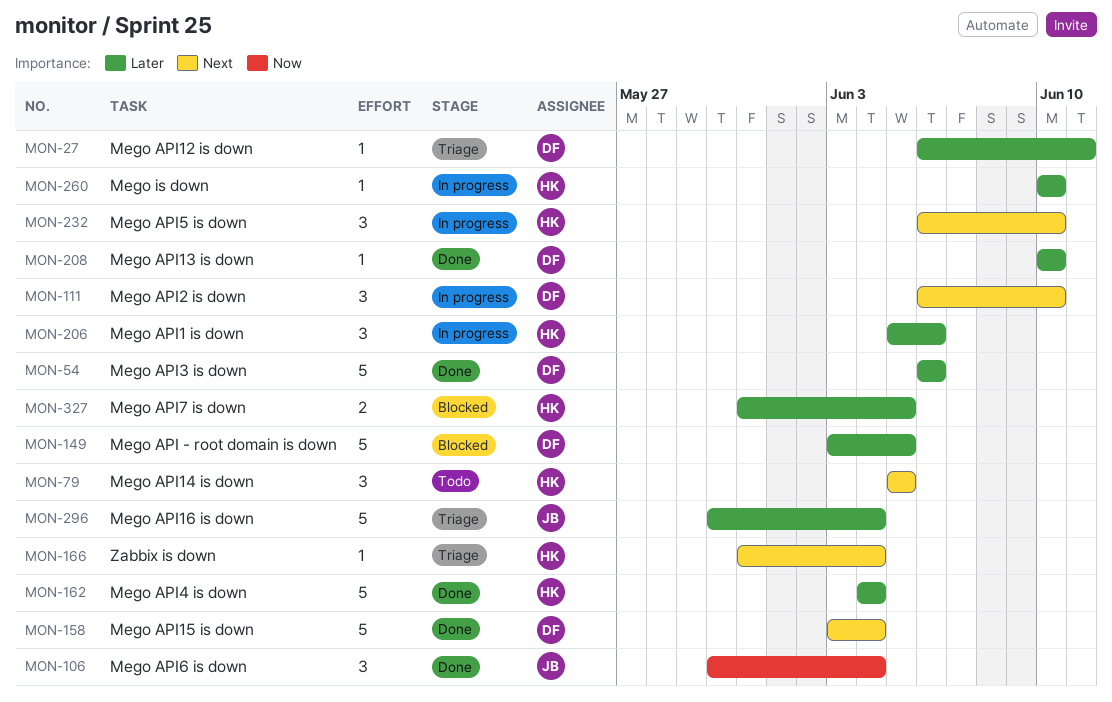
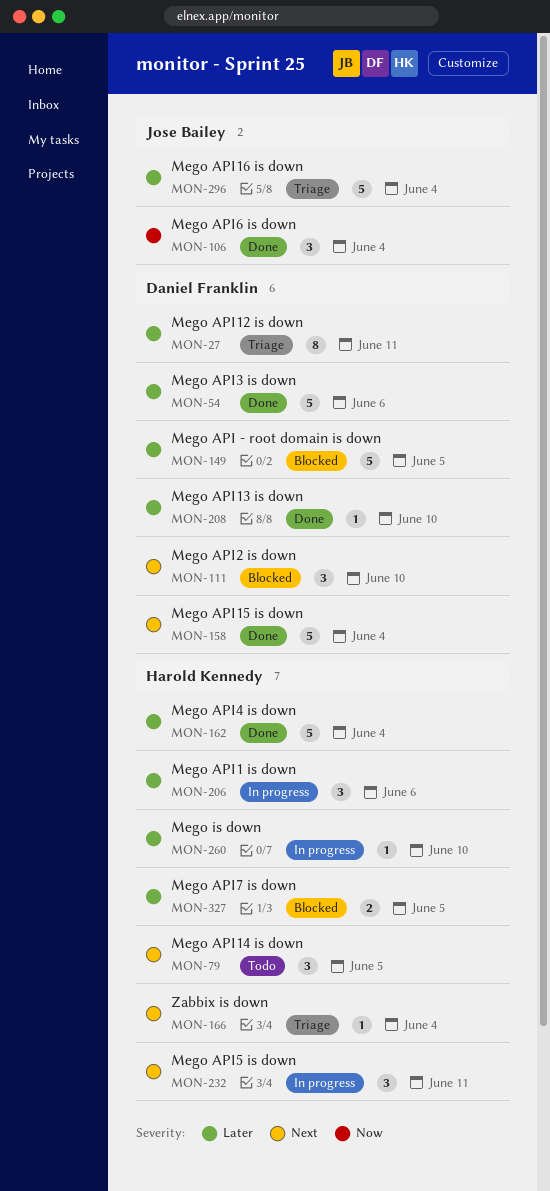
MON-27, estimate: 1 -> 8
MON-111, status: In progress -> Blocked
MON-232, due: Jun 10 -> Jun 11

